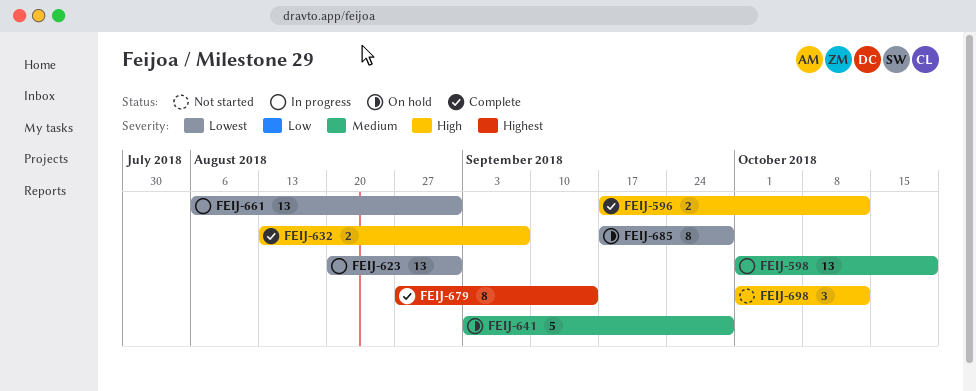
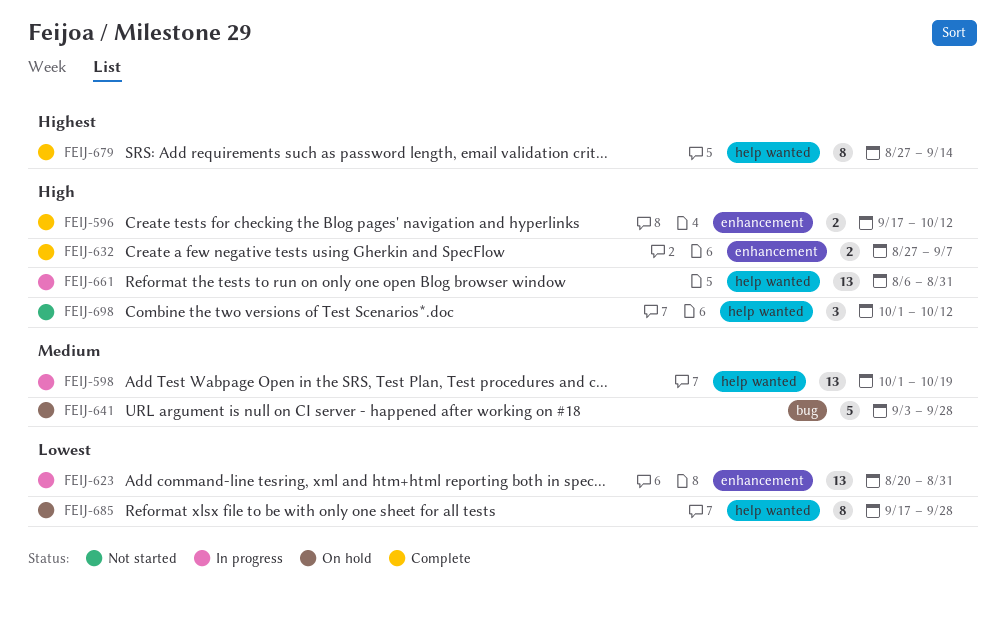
FEIJ-632, start: Aug 13 -> Aug 27
FEIJ-661, priority: Lowest -> High

